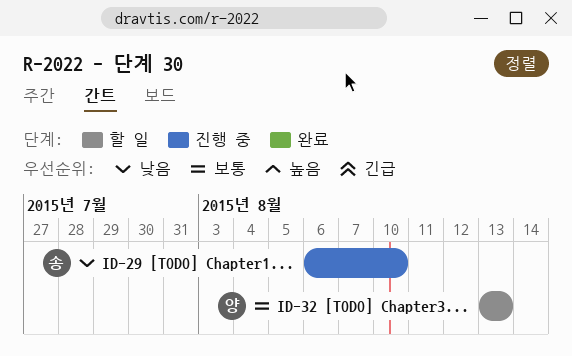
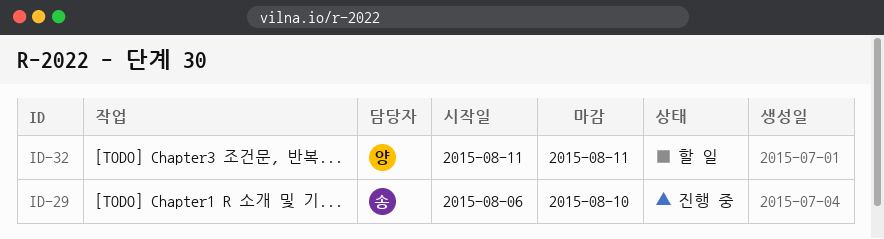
ID-32, start: Aug 13 -> Aug 11
ID-32, due: Aug 13 -> Aug 11

